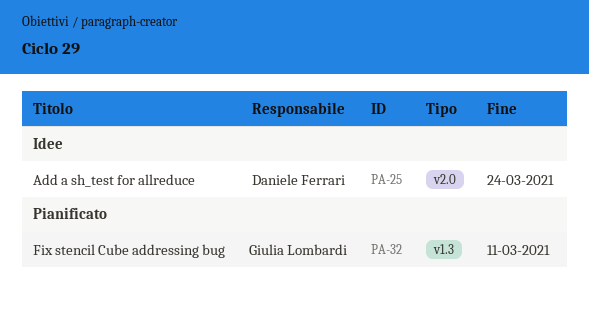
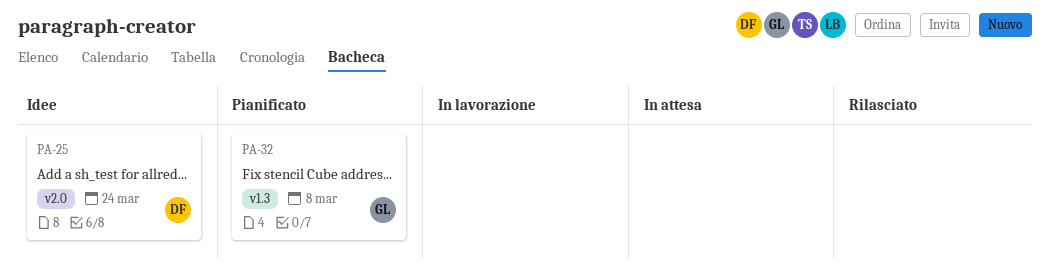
PA-32, due: Mar 11 -> Mar 8

